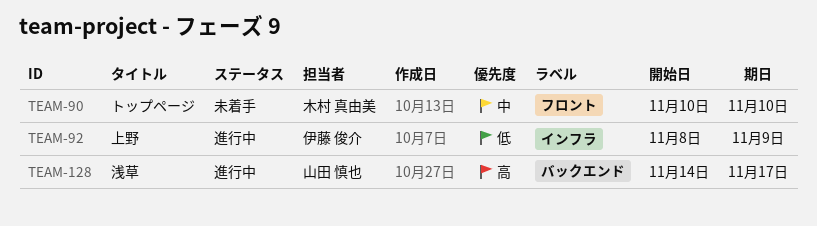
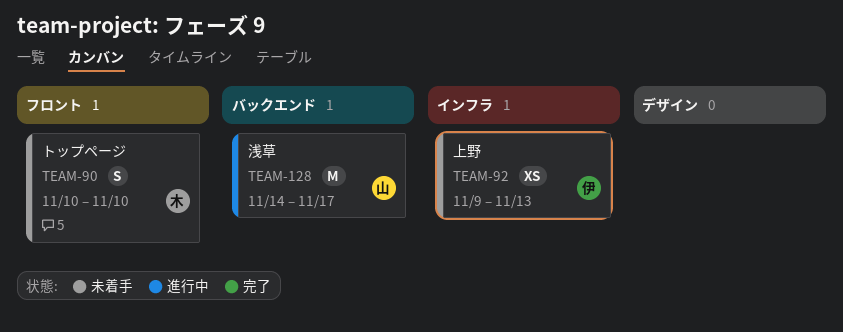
TEAM-92, status: 進行中 -> 未着手
TEAM-92, start: Nov 8 -> Nov 9
TEAM-92, due: Nov 9 -> Nov 13

